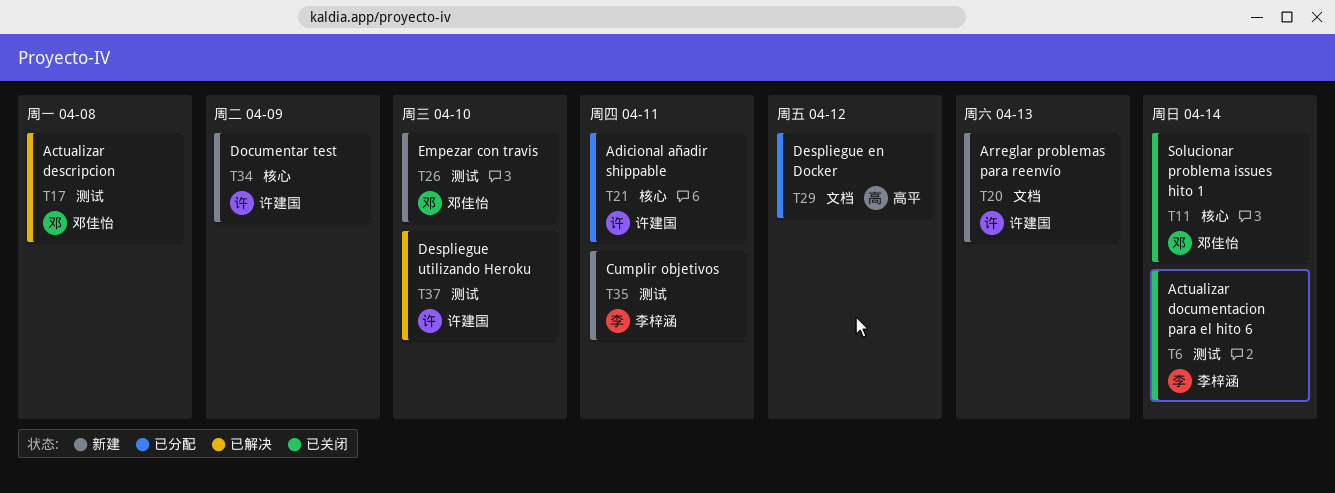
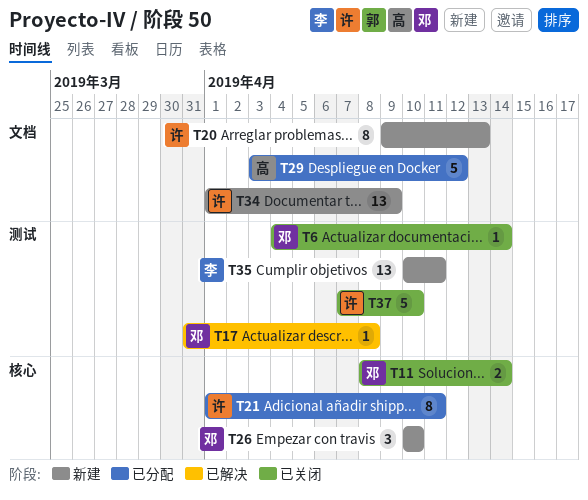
T6, owner: 李梓涵 -> 邓佳怡
T26, label: 测试 -> 核心
T34, label: 核心 -> 文档
T37, status: 已解决 -> 已关闭

